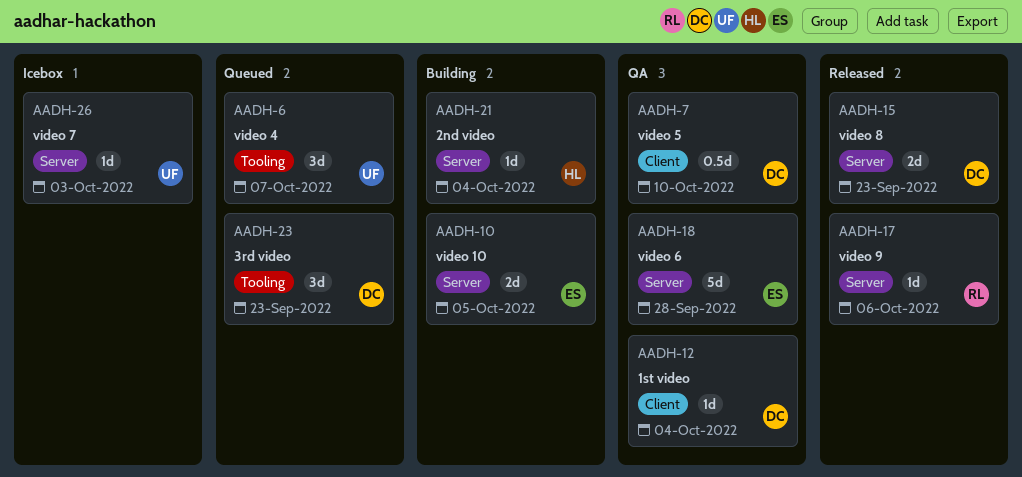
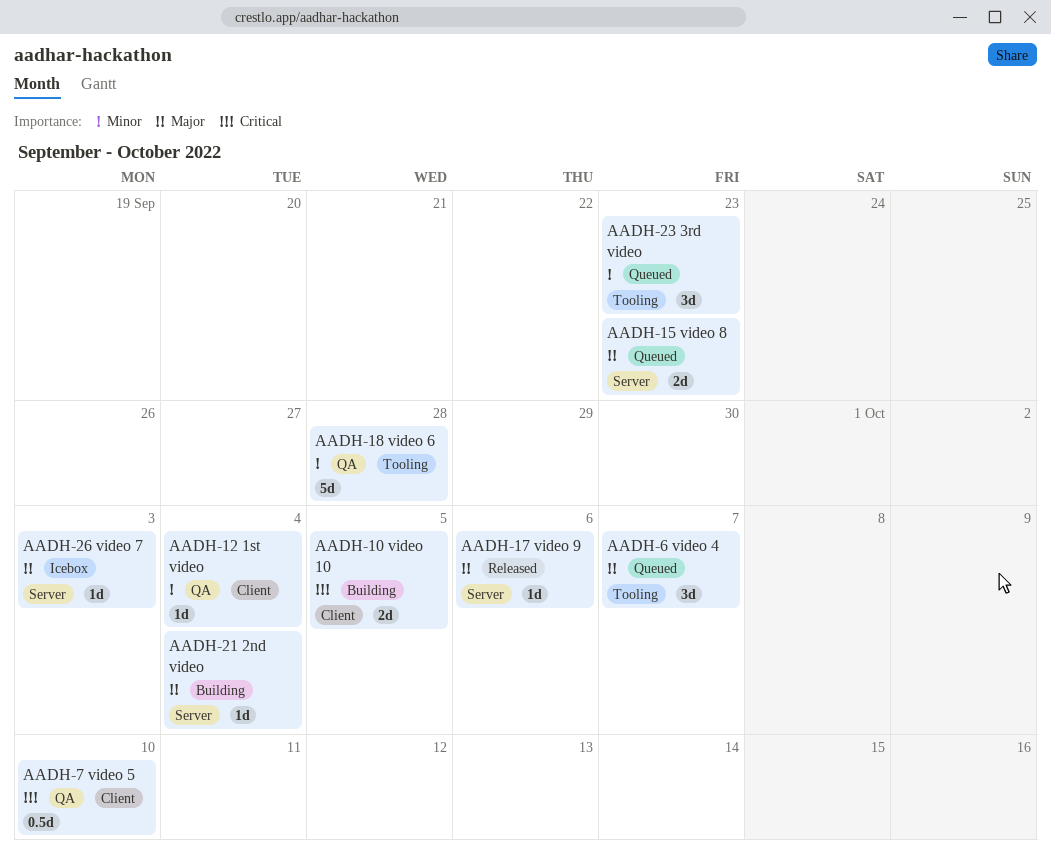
AADH-10, label: Server -> Client
AADH-15, status: Released -> Queued
AADH-18, label: Server -> Tooling

